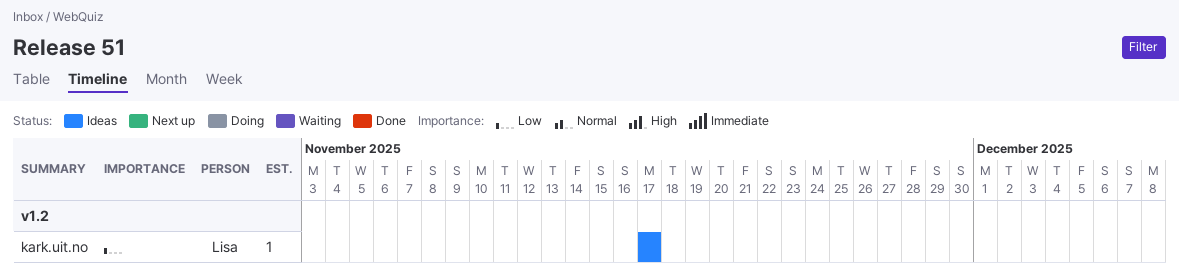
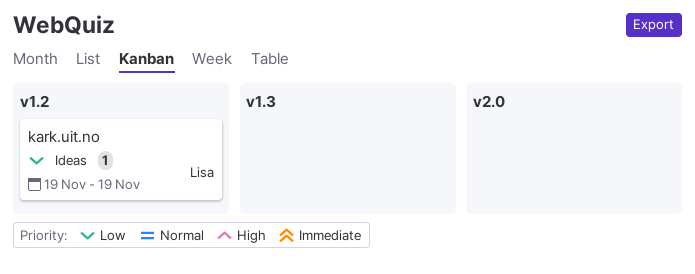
kark.uit.no, start: Nov 17 -> Nov 19
kark.uit.no, due: Nov 17 -> Nov 19

